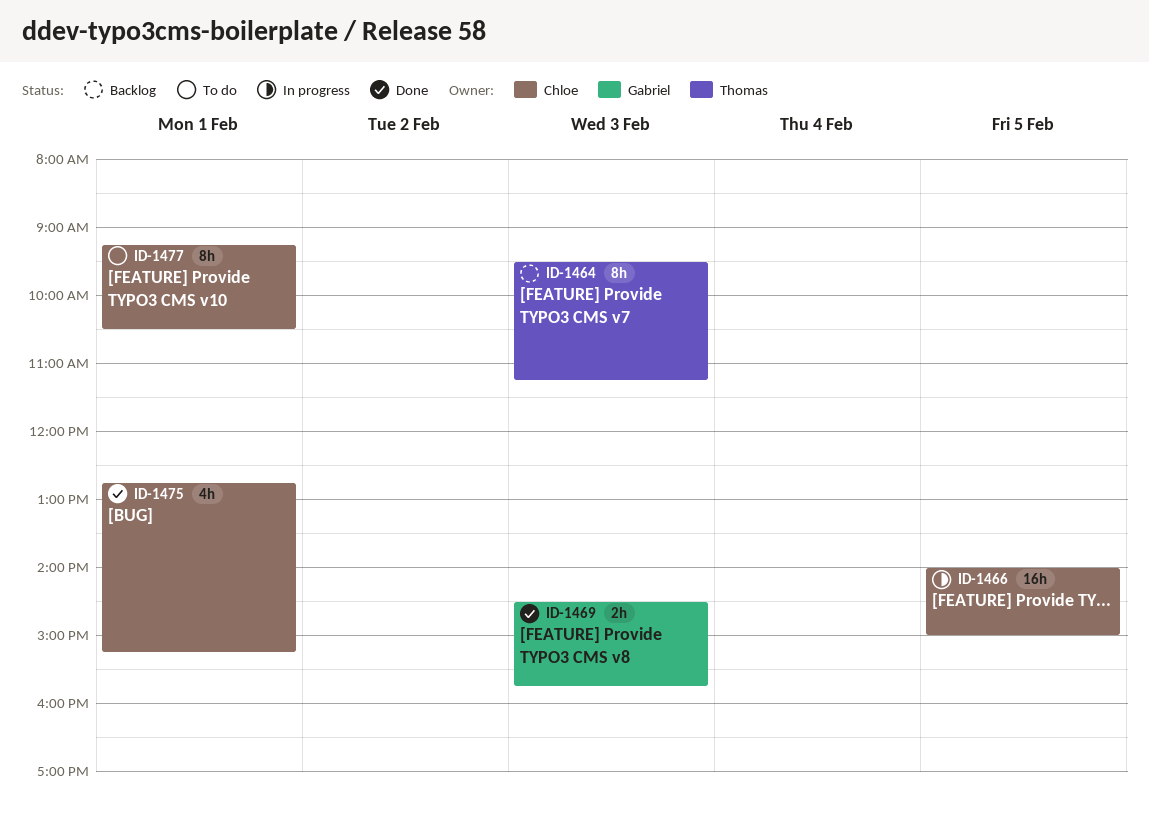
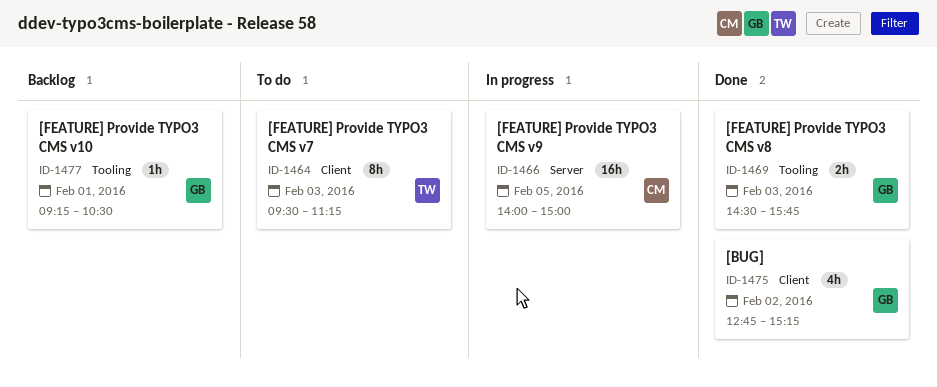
ID-1464, status: Backlog -> To do
ID-1475, owner: Chloe -> Gabriel
ID-1475, day: Feb 1 -> Feb 2
ID-1477, status: To do -> Backlog
ID-1477, owner: Chloe -> Gabriel
ID-1477, estimate: 8h -> 1h

